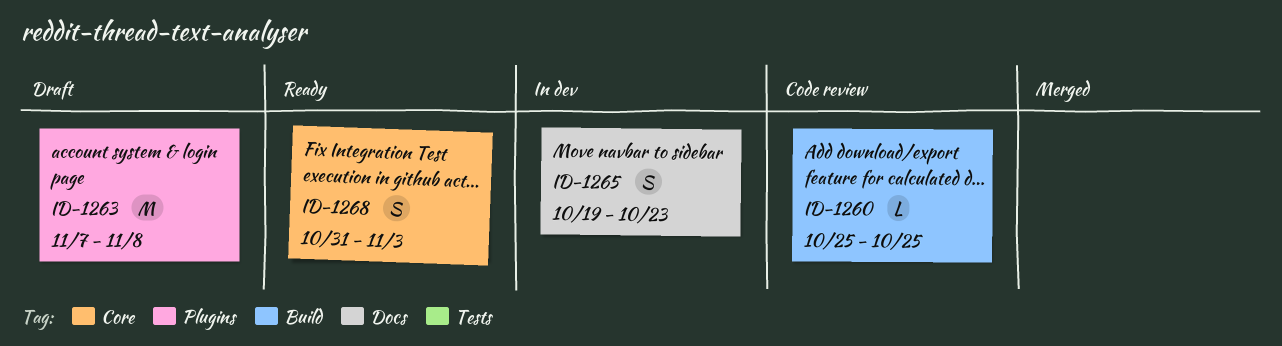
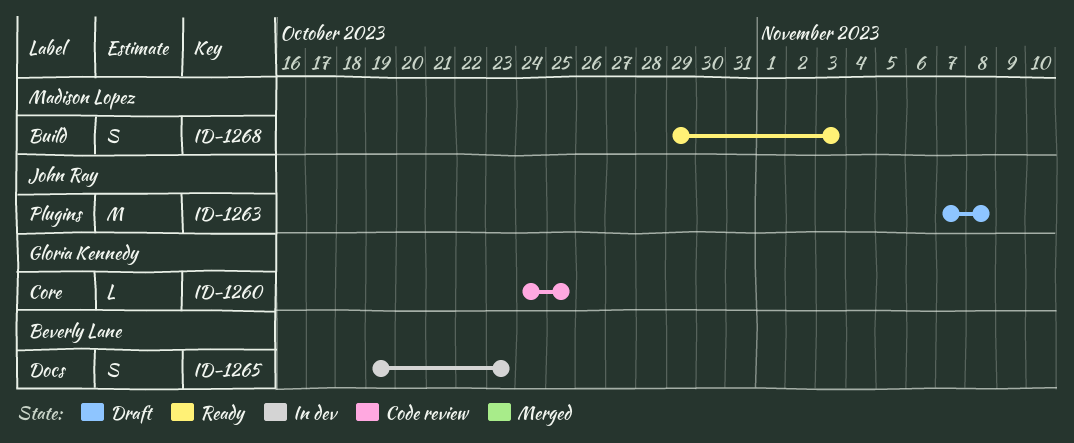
ID-1260, label: Build -> Core
ID-1260, start: Oct 25 -> Oct 24
ID-1268, label: Core -> Build
ID-1268, start: Oct 31 -> Oct 29

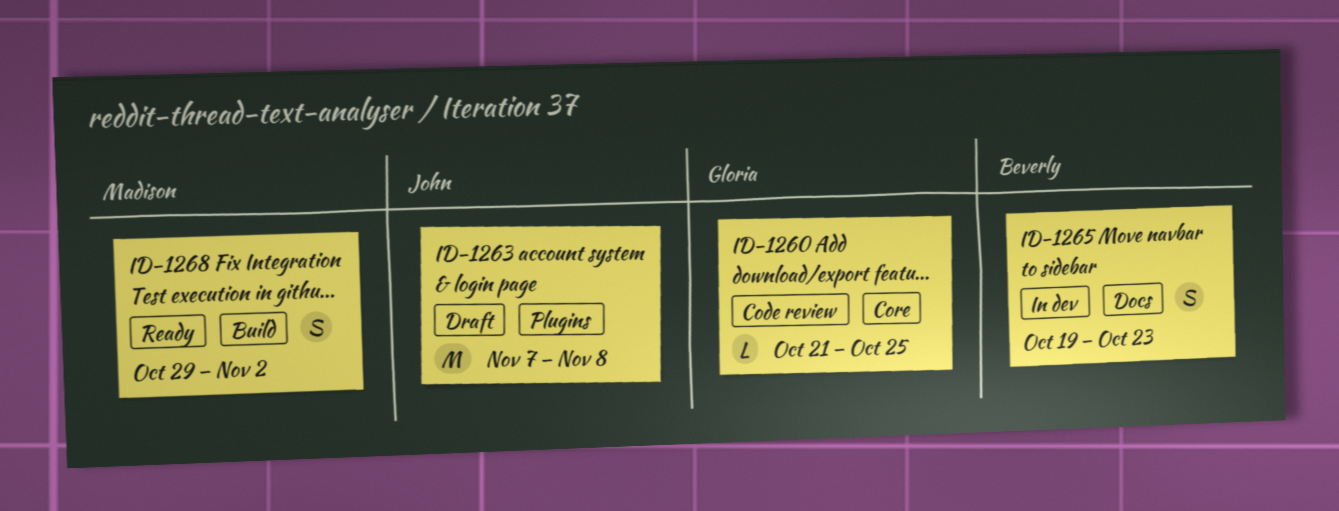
ID-1260, start: Oct 24 -> Oct 21
ID-1268, due: Nov 3 -> Nov 2

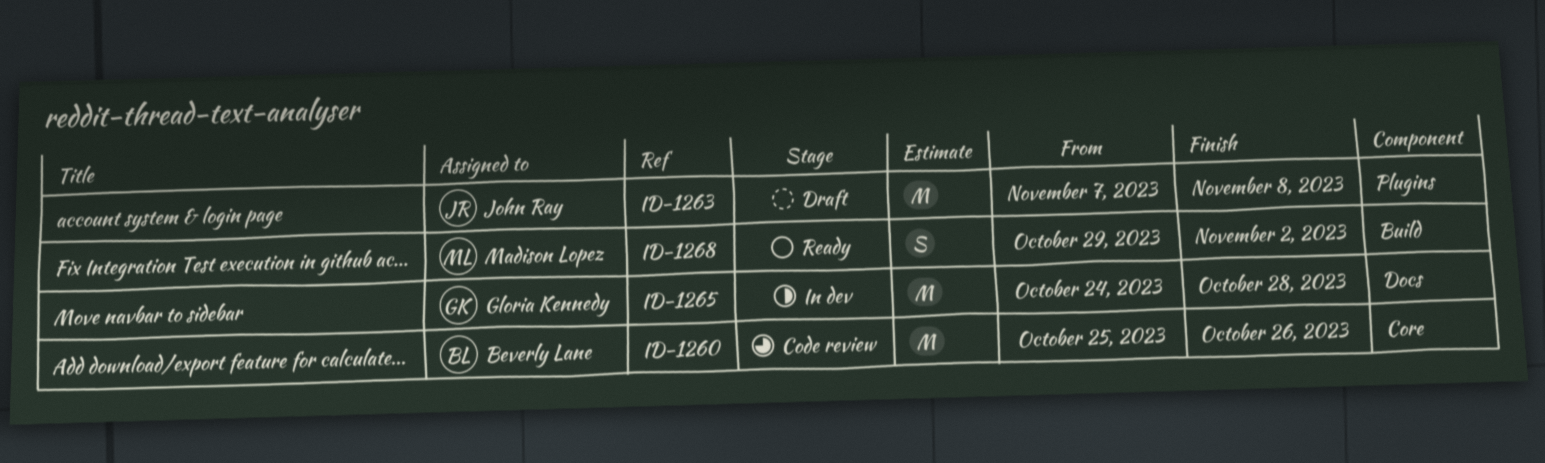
ID-1260, owner: Gloria Kennedy -> Beverly Lane
ID-1260, estimate: L -> M
ID-1260, start: Oct 21 -> Oct 25
ID-1260, due: Oct 25 -> Oct 26
ID-1265, owner: Beverly Lane -> Gloria Kennedy
ID-1265, estimate: S -> M
ID-1265, start: Oct 19 -> Oct 24
ID-1265, due: Oct 23 -> Oct 28

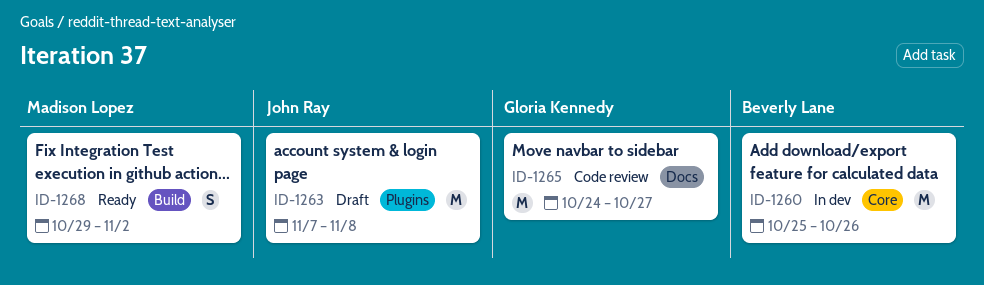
ID-1260, status: Code review -> In dev
ID-1265, status: In dev -> Code review
ID-1265, due: Oct 28 -> Oct 27

